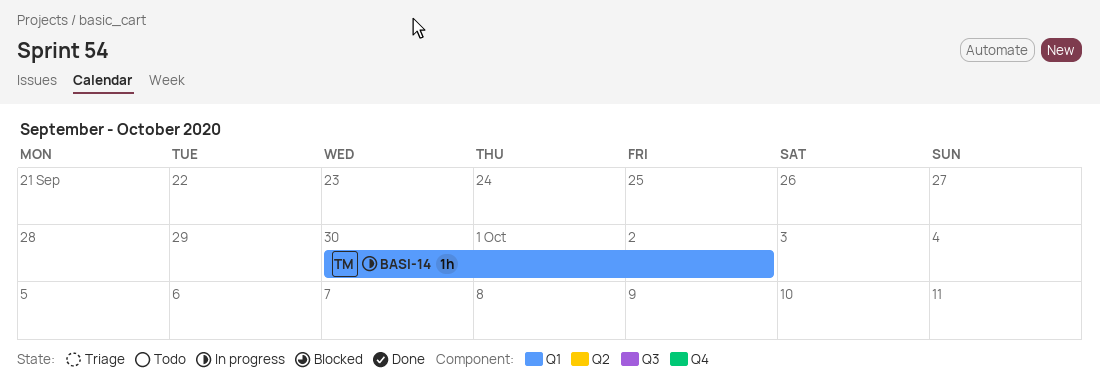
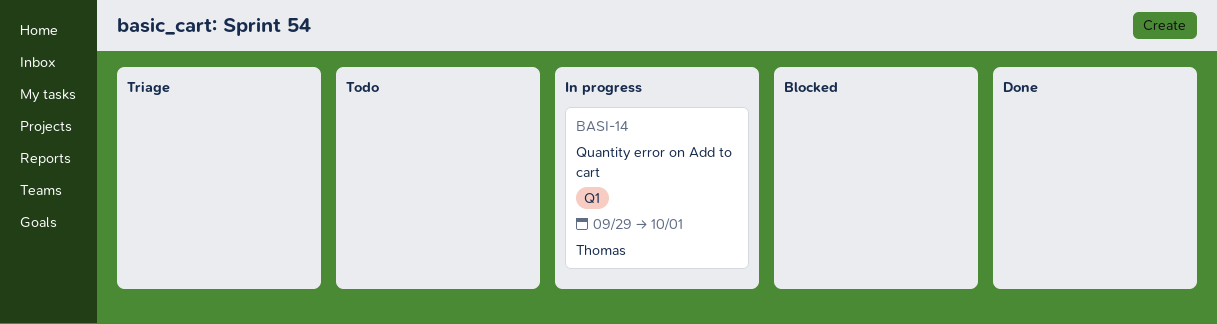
BASI-14, start: Sep 30 -> Sep 29
BASI-14, due: Oct 2 -> Oct 1

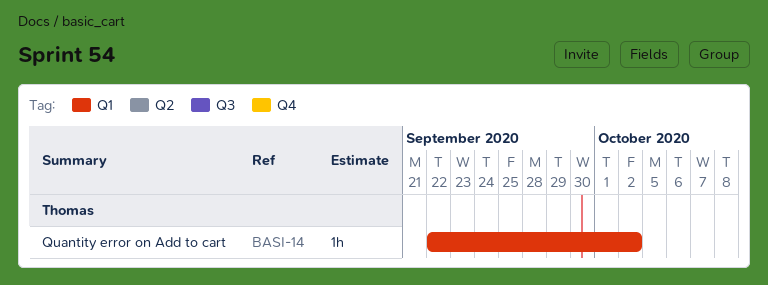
BASI-14, start: Sep 29 -> Sep 22
BASI-14, due: Oct 1 -> Oct 2

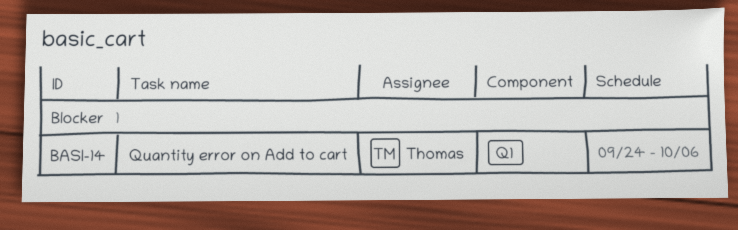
BASI-14, start: Sep 22 -> Sep 24
BASI-14, due: Oct 2 -> Oct 6

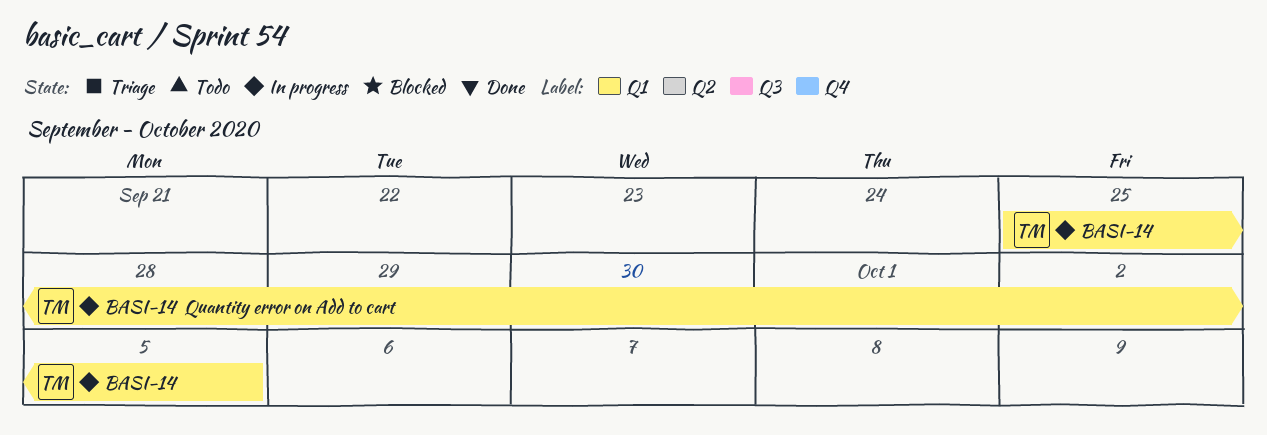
BASI-14, start: Sep 24 -> Sep 25
BASI-14, due: Oct 6 -> Oct 5

